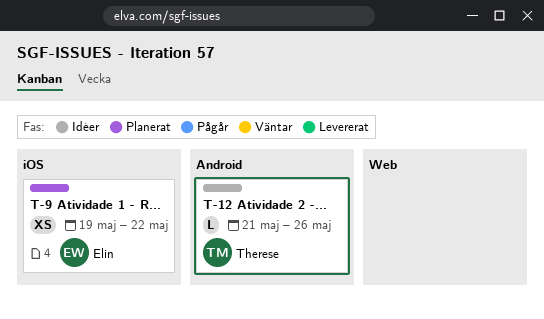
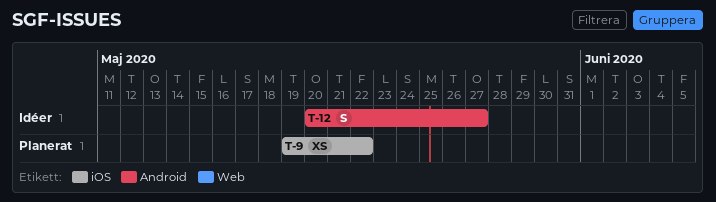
T-12, estimate: L -> S
T-12, start: May 21 -> May 20
T-12, due: May 26 -> May 27

